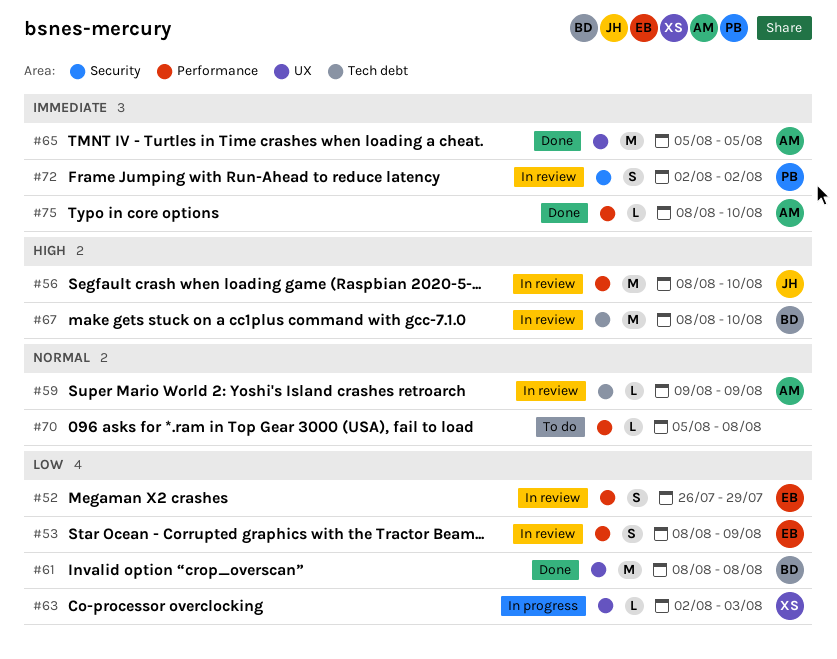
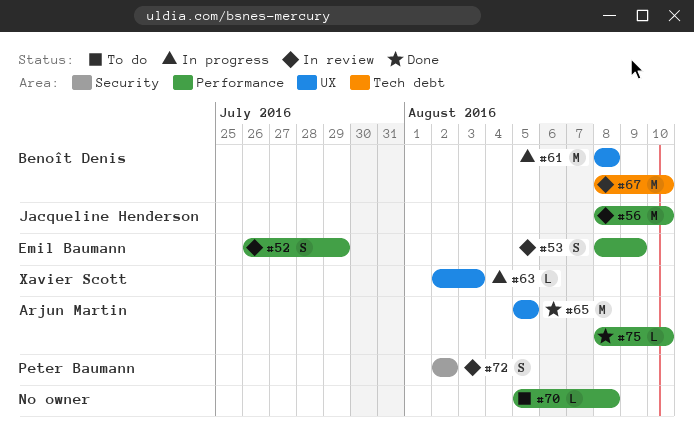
#59: present -> none
#61, status: Done -> In progress

